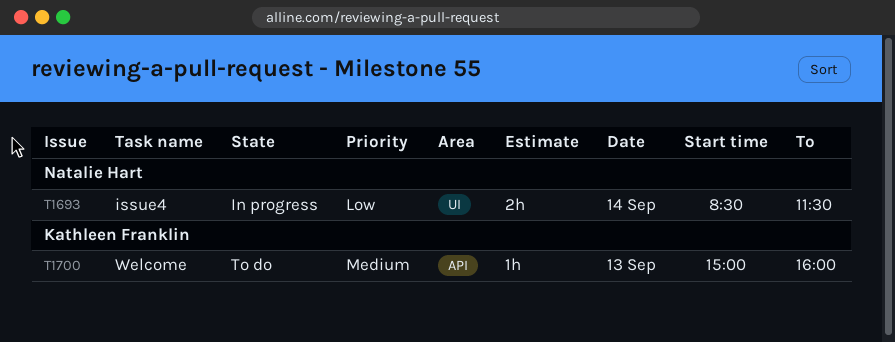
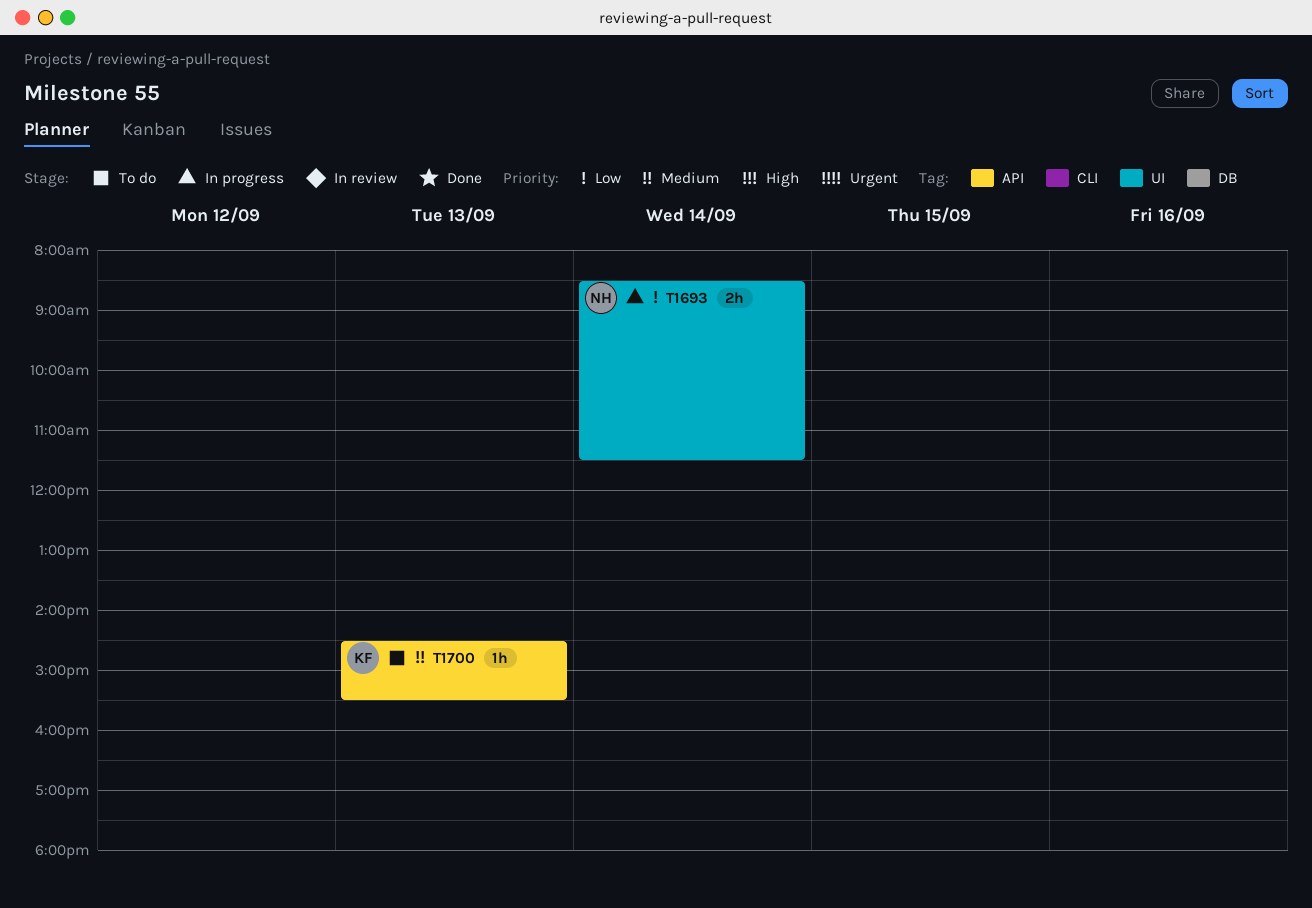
T1700, begins: 15:00 -> 14:30
T1700, ends: 16:00 -> 15:30

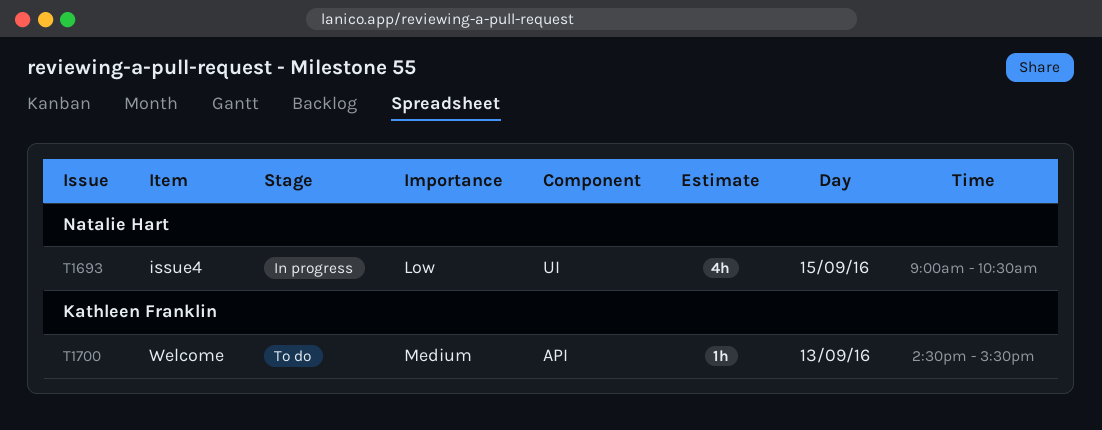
T1693, estimate: 2h -> 4h
T1693, day: Sep 14 -> Sep 15
T1693, begins: 08:30 -> 09:00
T1693, ends: 11:30 -> 10:30

